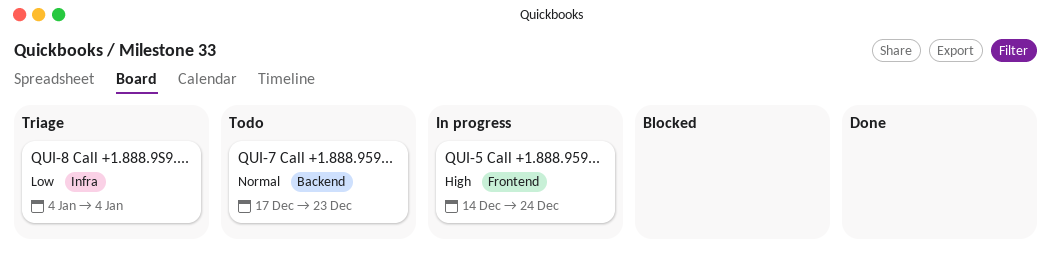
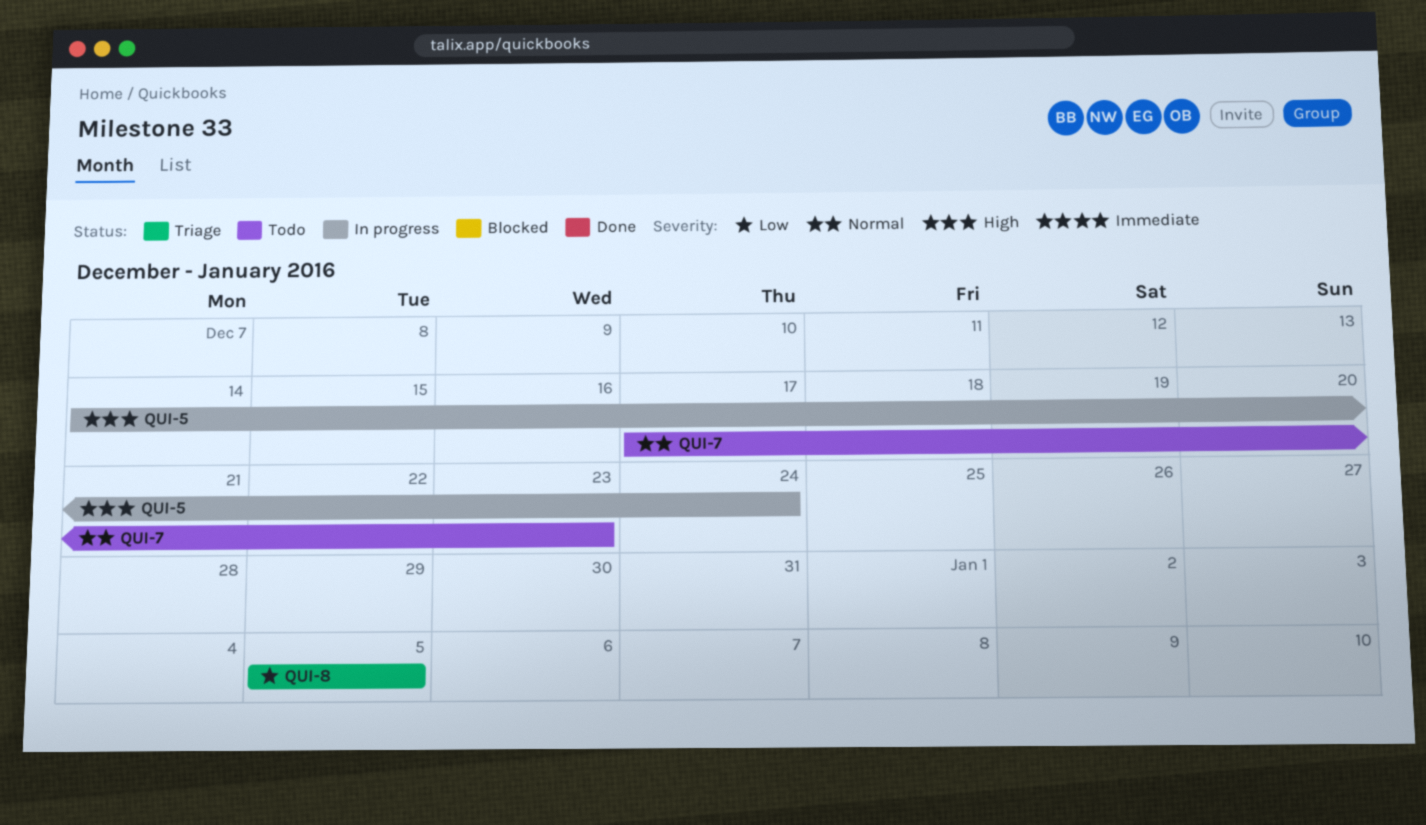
QUI-8, start: Jan 4 -> Jan 5
QUI-8, due: Jan 4 -> Jan 5

